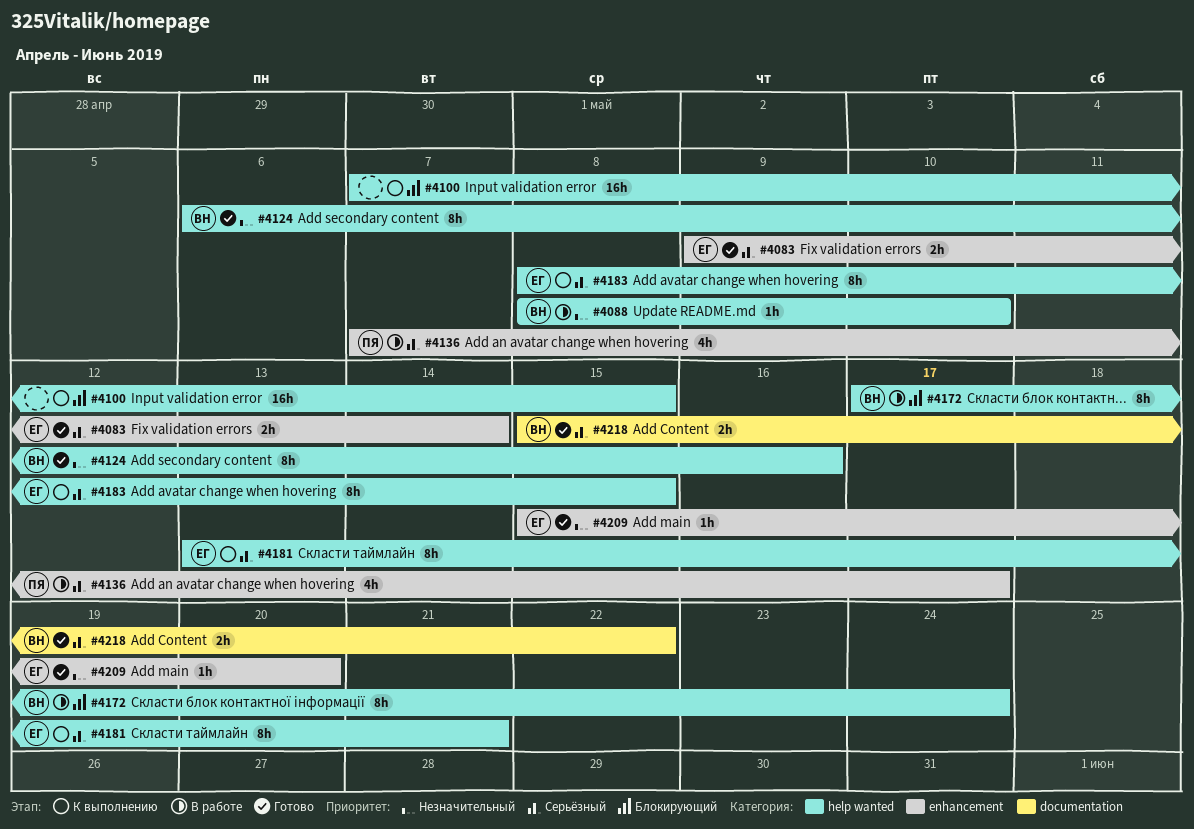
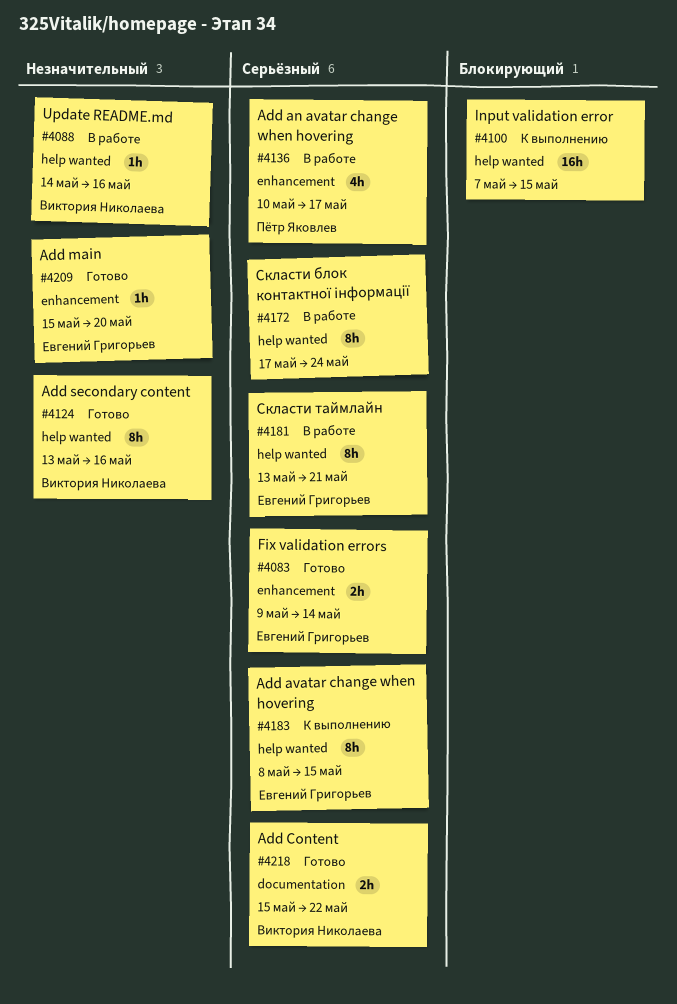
#4088, start: May 8 -> May 14
#4088, due: May 10 -> May 16
#4124, start: May 6 -> May 13
#4136, start: May 7 -> May 10
#4172, owner: Виктория Николаева -> none
#4172, priority: Блокирующий -> Серьёзный
#4181, status: К выполнению -> В работе

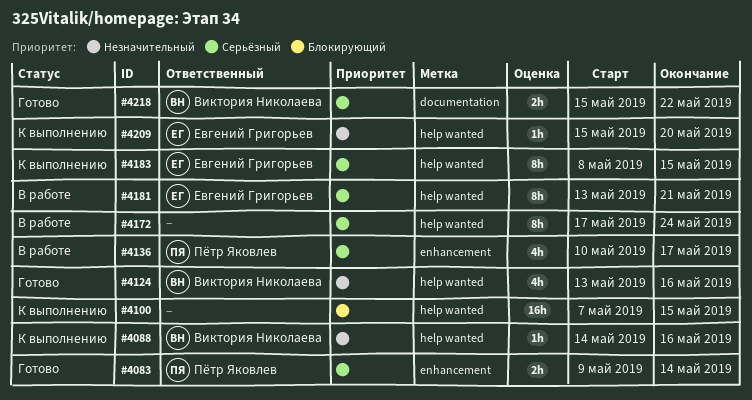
#4083, owner: Евгений Григорьев -> Пётр Яковлев
#4088, status: В работе -> К выполнению
#4124, estimate: 8h -> 4h
#4209, status: Готово -> К выполнению
#4209, label: enhancement -> help wanted

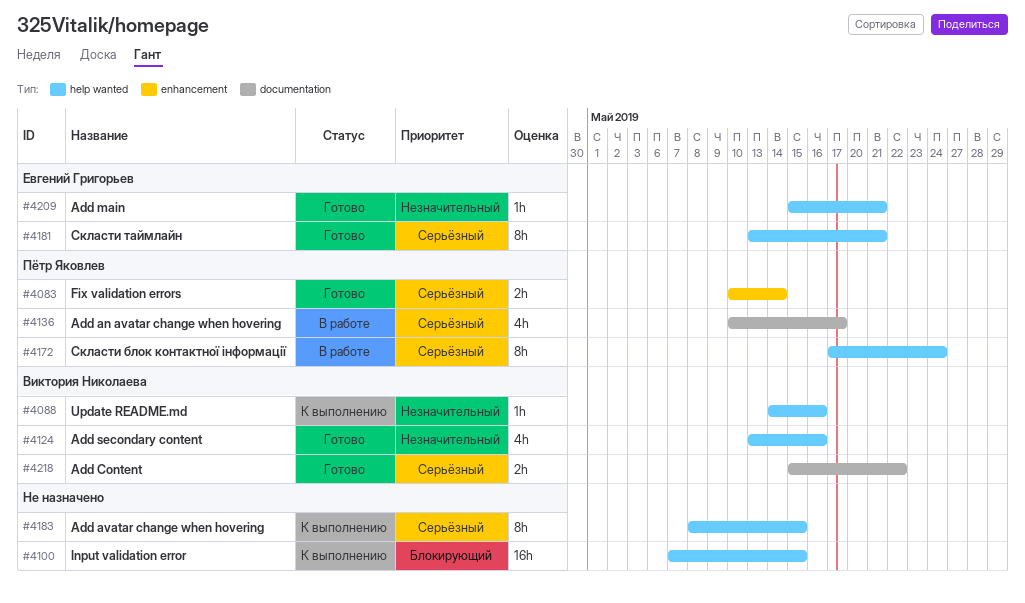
#4083, start: May 9 -> May 10
#4136, label: enhancement -> documentation
#4172, owner: none -> Пётр Яковлев
#4181, status: В работе -> Готово
#4183, owner: Евгений Григорьев -> none
#4209, status: К выполнению -> Готово
#4209, due: May 20 -> May 21

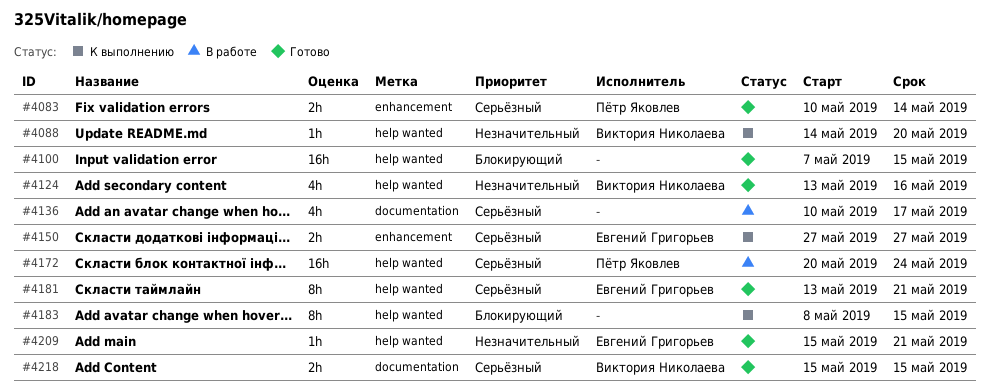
#4088, due: May 16 -> May 20
#4100, status: К выполнению -> Готово
#4136, owner: Пётр Яковлев -> none
#4150: none -> present
#4172, estimate: 8h -> 16h
#4172, start: May 17 -> May 20
#4183, priority: Серьёзный -> Блокирующий
#4218, due: May 22 -> May 15

